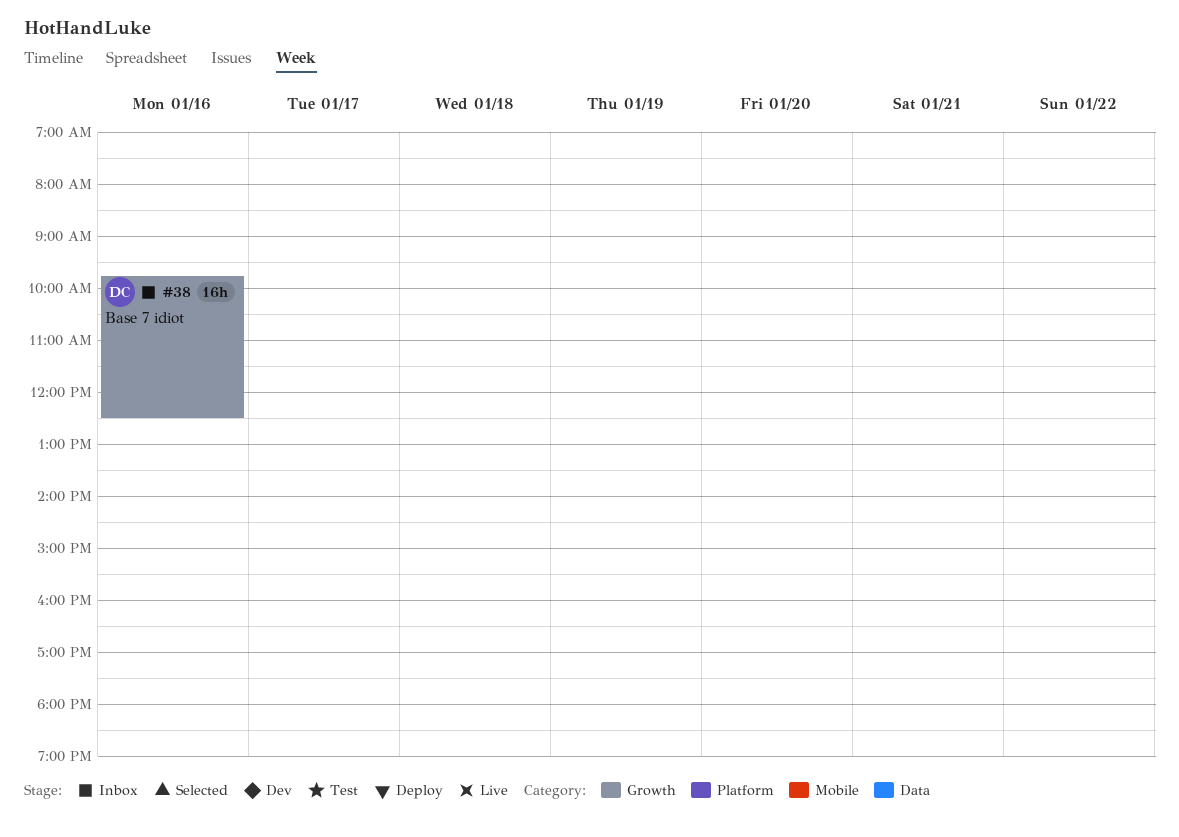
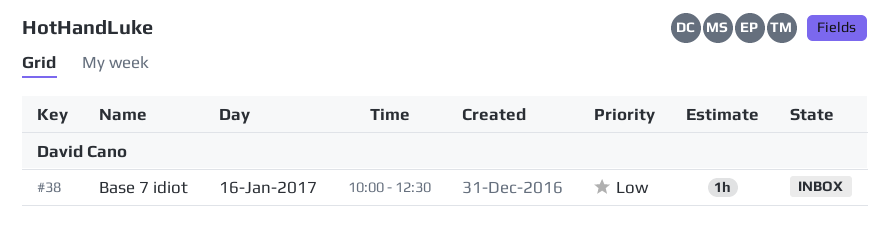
#38, estimate: 16h -> 1h
#38, begins: 09:45 -> 10:00

